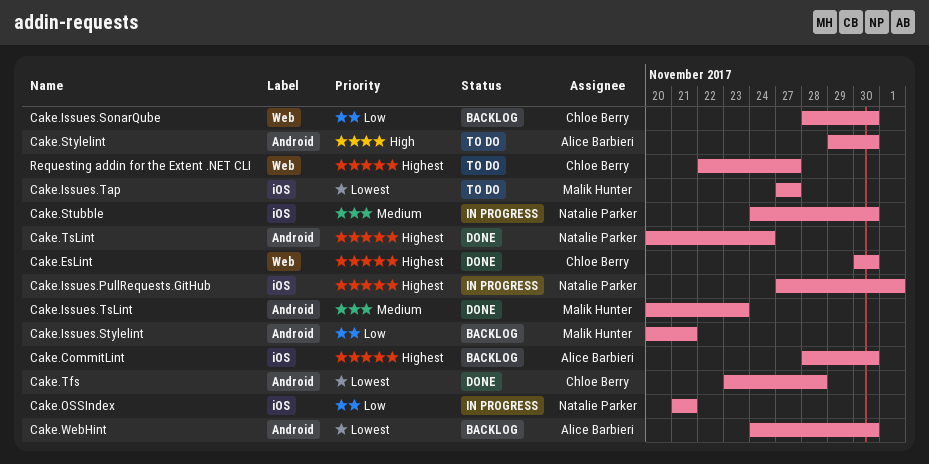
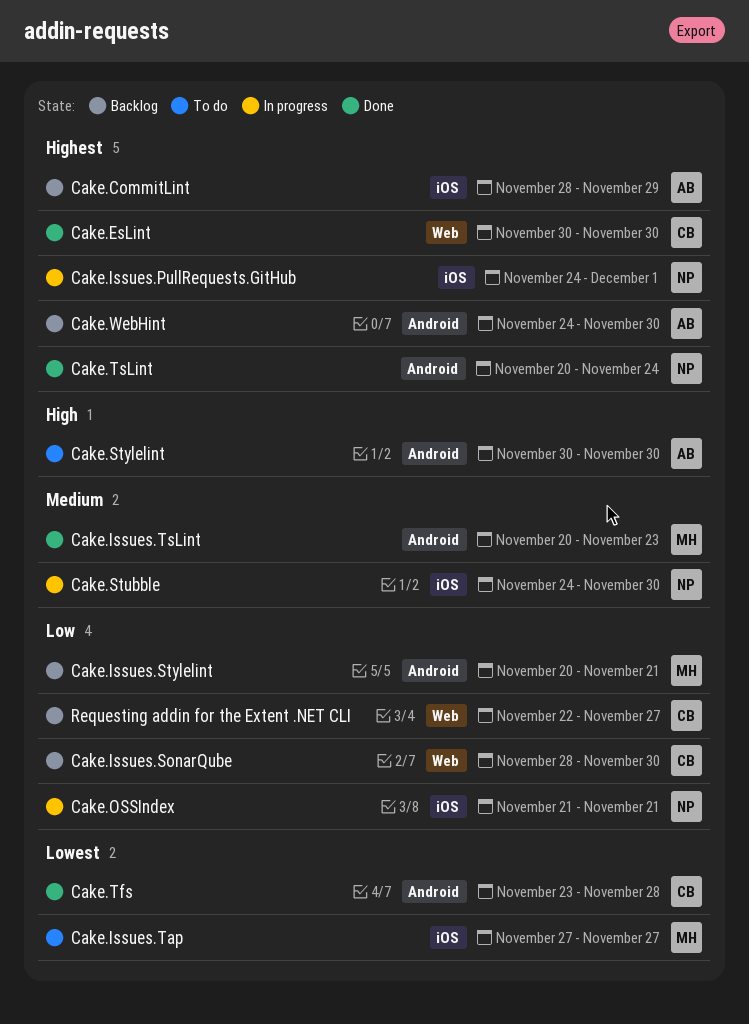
Cake.CommitLint, due: Nov 30 -> Nov 29
Cake.Issues.PullRequests.GitHub, start: Nov 27 -> Nov 24
Cake.Stylelint, start: Nov 29 -> Nov 30
Cake.WebHint, priority: Lowest -> Highest
Requesting addin for the Extent .NET CLI, status: To do -> Backlog
Requesting addin for the Extent .NET CLI, priority: Highest -> Low

